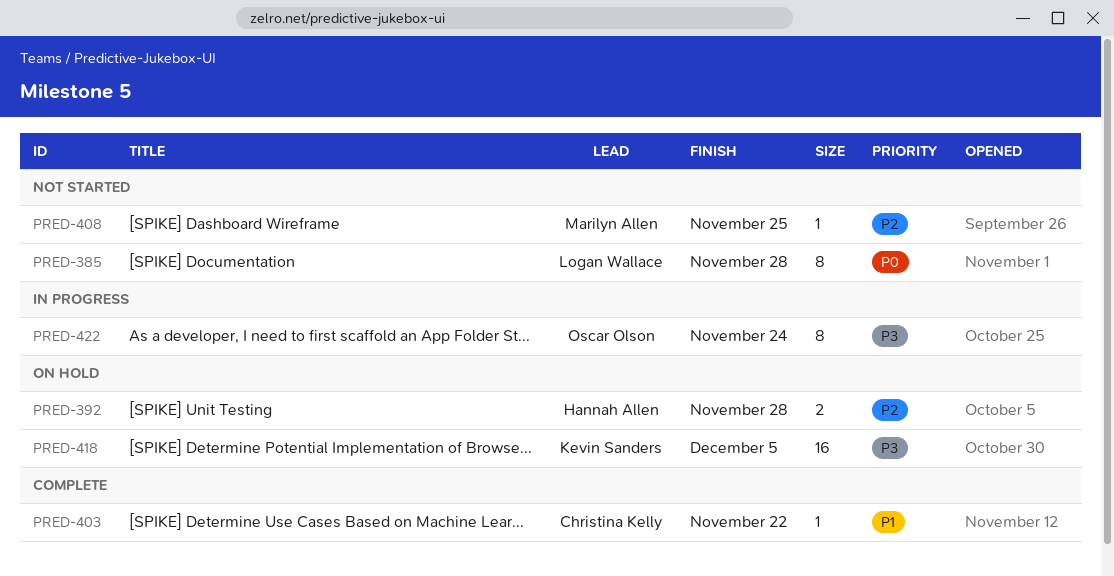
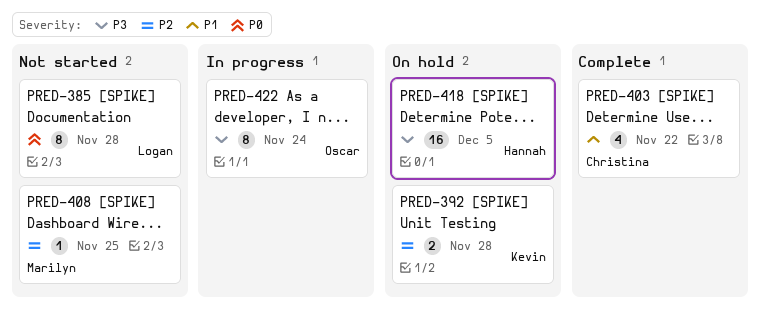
PRED-392, owner: Hannah Allen -> Kevin Sanders
PRED-403, estimate: 1 -> 4
PRED-418, owner: Kevin Sanders -> Hannah Allen

